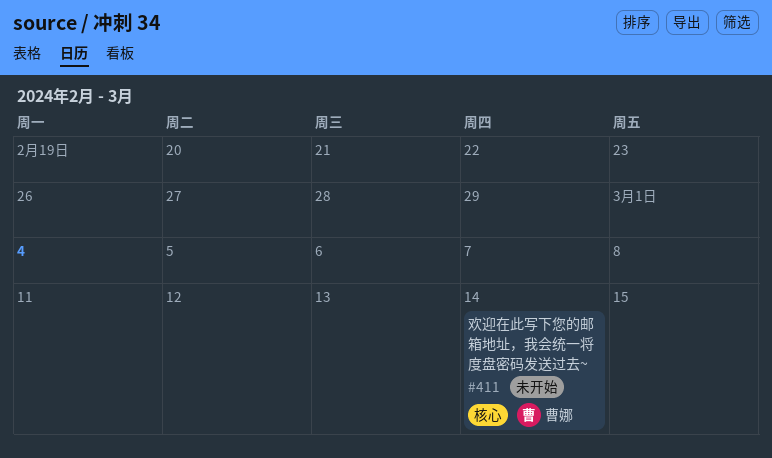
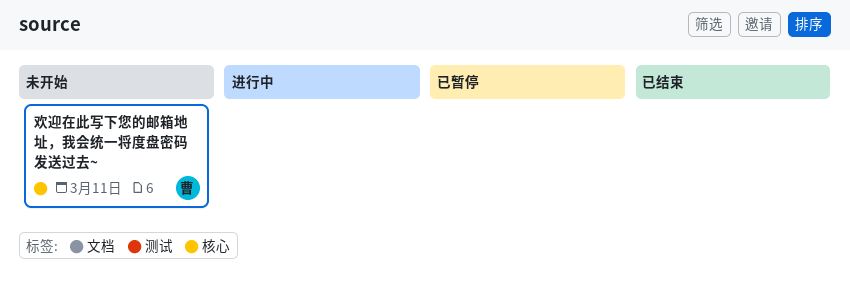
欢迎在此写下您的邮箱地址，我会统一将度盘密码发送过去~, due: Mar 14 -> Mar 11

